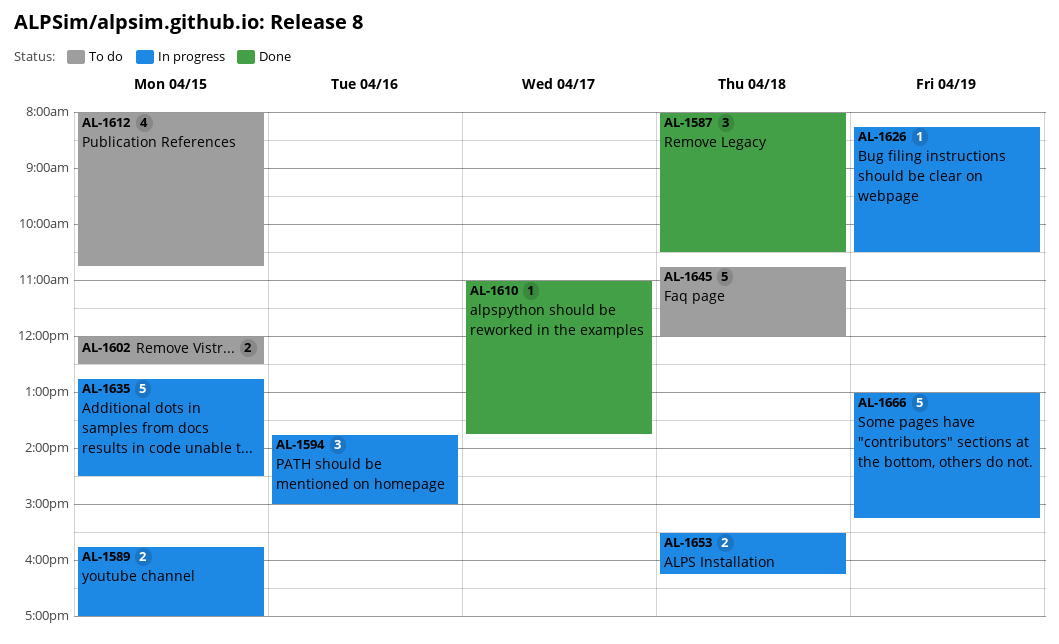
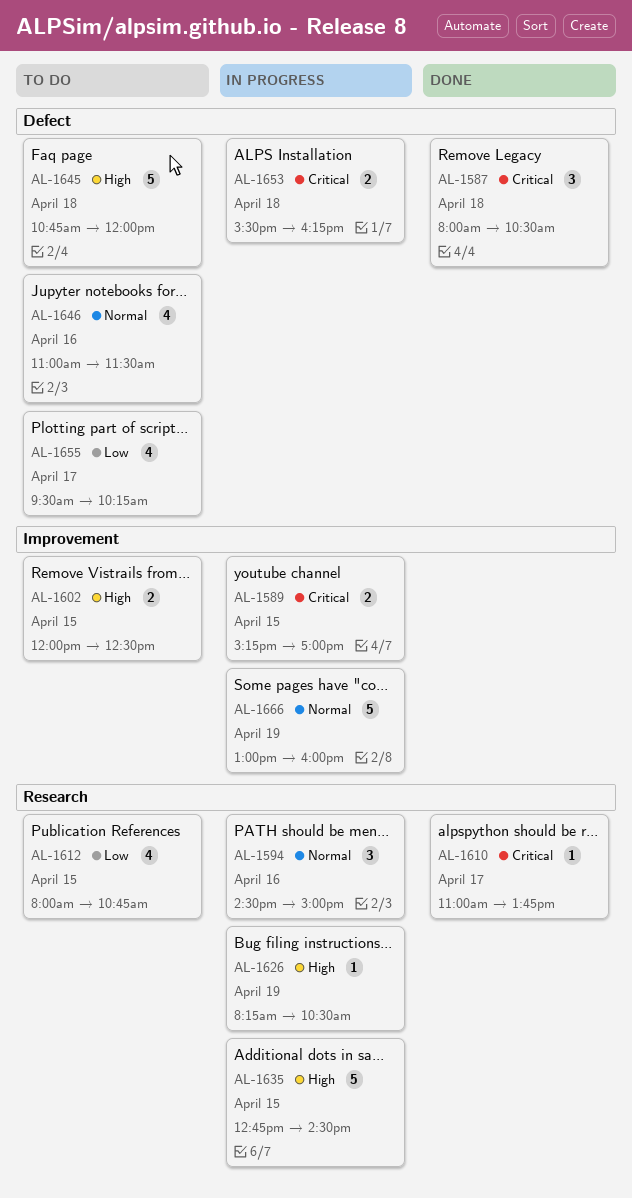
AL-1589, begins: 15:45 -> 15:15
AL-1594, begins: 13:45 -> 14:30
AL-1646: none -> present
AL-1655: none -> present
AL-1666, ends: 15:15 -> 16:00

